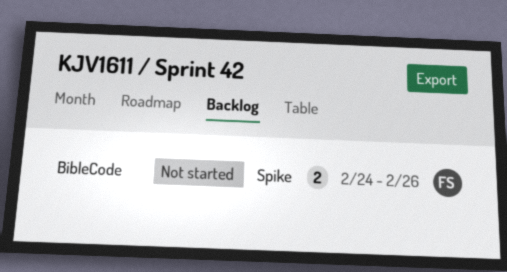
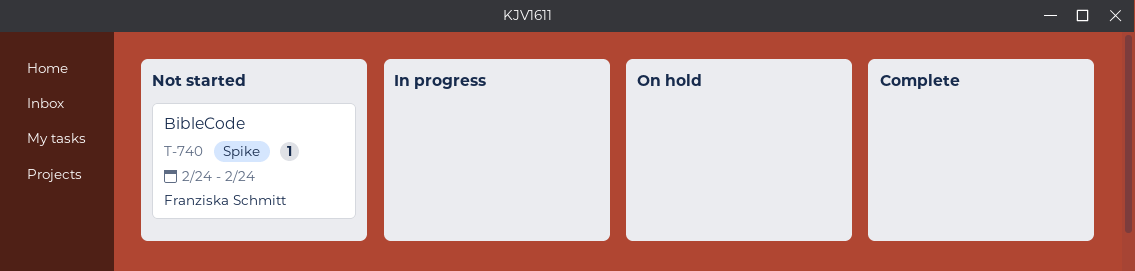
BibleCode, estimate: 2 -> 1
BibleCode, due: Feb 26 -> Feb 24

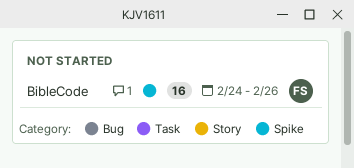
BibleCode, estimate: 1 -> 16
BibleCode, due: Feb 24 -> Feb 26

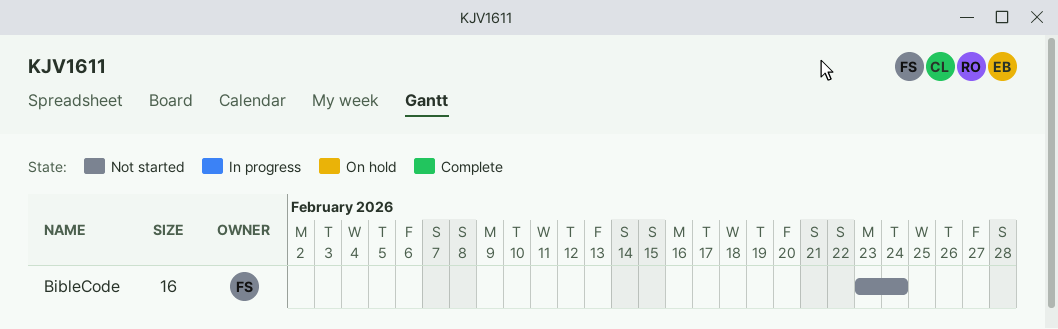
BibleCode, start: Feb 24 -> Feb 23
BibleCode, due: Feb 26 -> Feb 24

